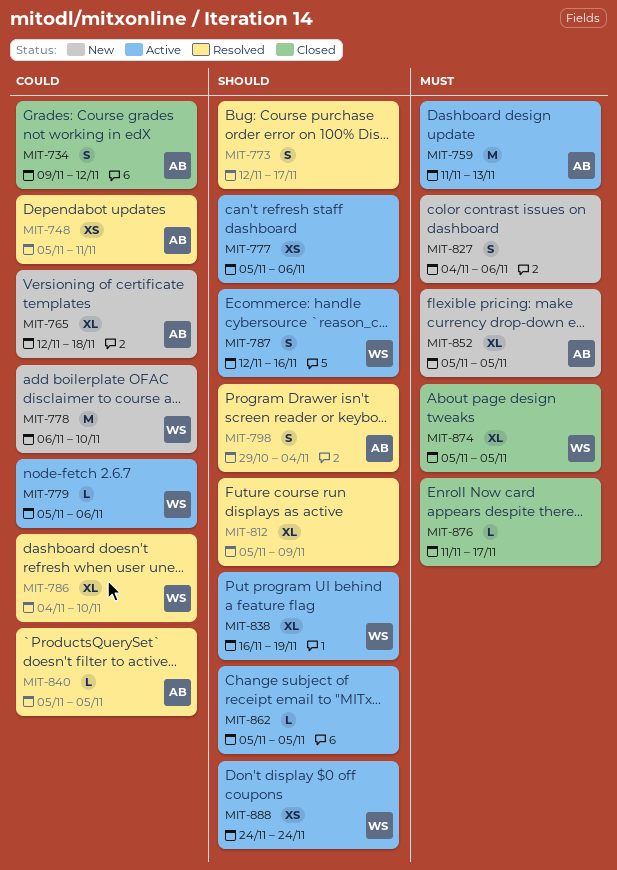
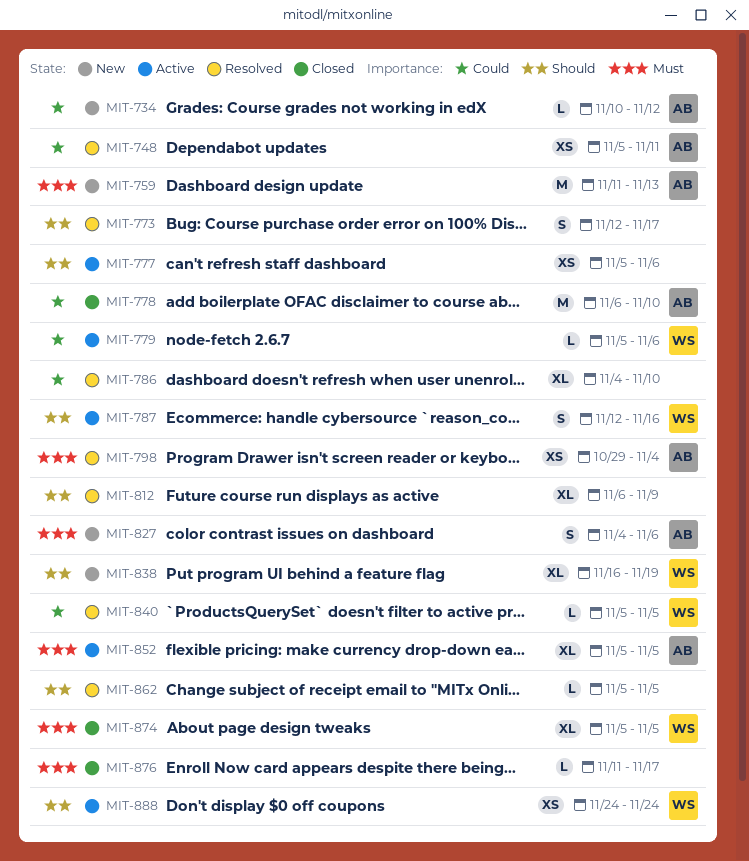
MIT-734, status: Closed -> New
MIT-734, estimate: S -> L
MIT-734, start: Nov 9 -> Nov 10
MIT-759, status: Active -> New
MIT-765: present -> none
MIT-778, status: New -> Closed
MIT-778, owner: WS -> AB
MIT-786, owner: WS -> none
MIT-798, priority: Should -> Must
MIT-798, estimate: S -> XS
MIT-812, start: Nov 5 -> Nov 6
MIT-827, owner: none -> AB
MIT-838, status: Active -> New
MIT-840, owner: AB -> WS
MIT-852, status: New -> Active
MIT-862, status: Active -> Resolved

